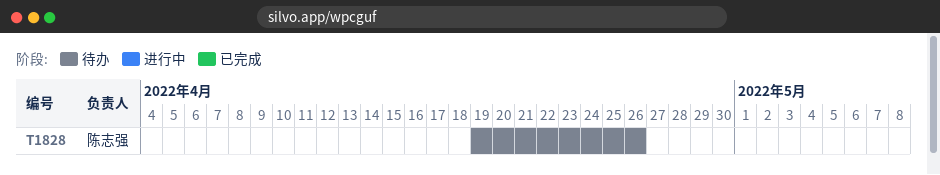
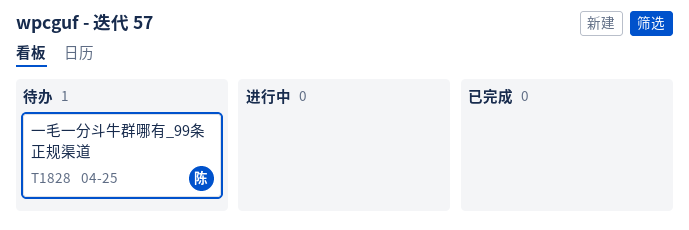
T1828, due: Apr 26 -> Apr 25

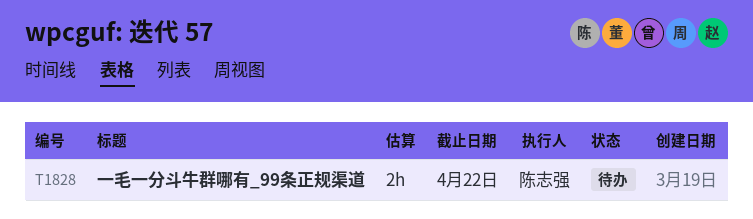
T1828, due: Apr 25 -> Apr 22

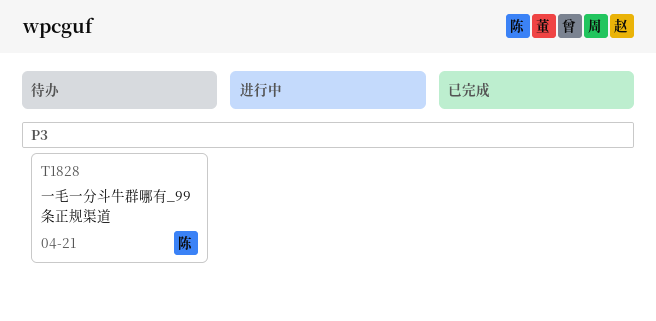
T1828, due: Apr 22 -> Apr 21

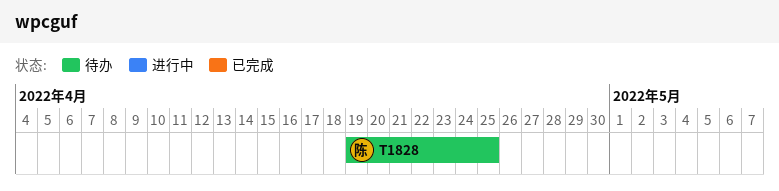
T1828, due: Apr 21 -> Apr 25

